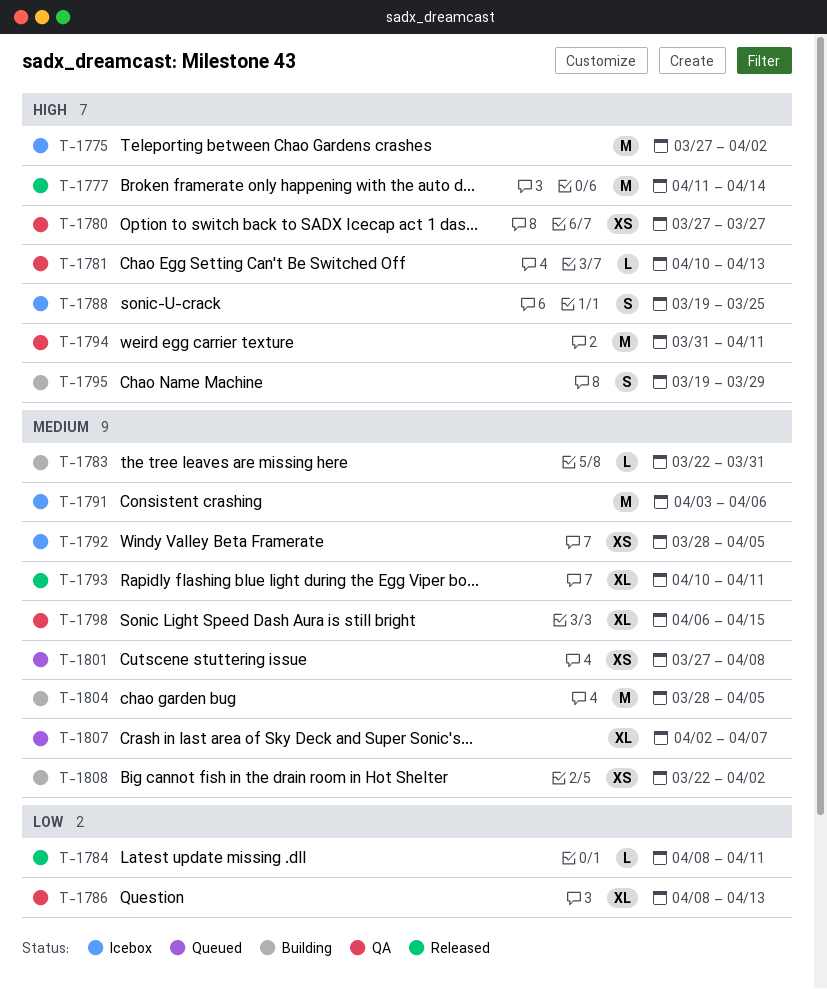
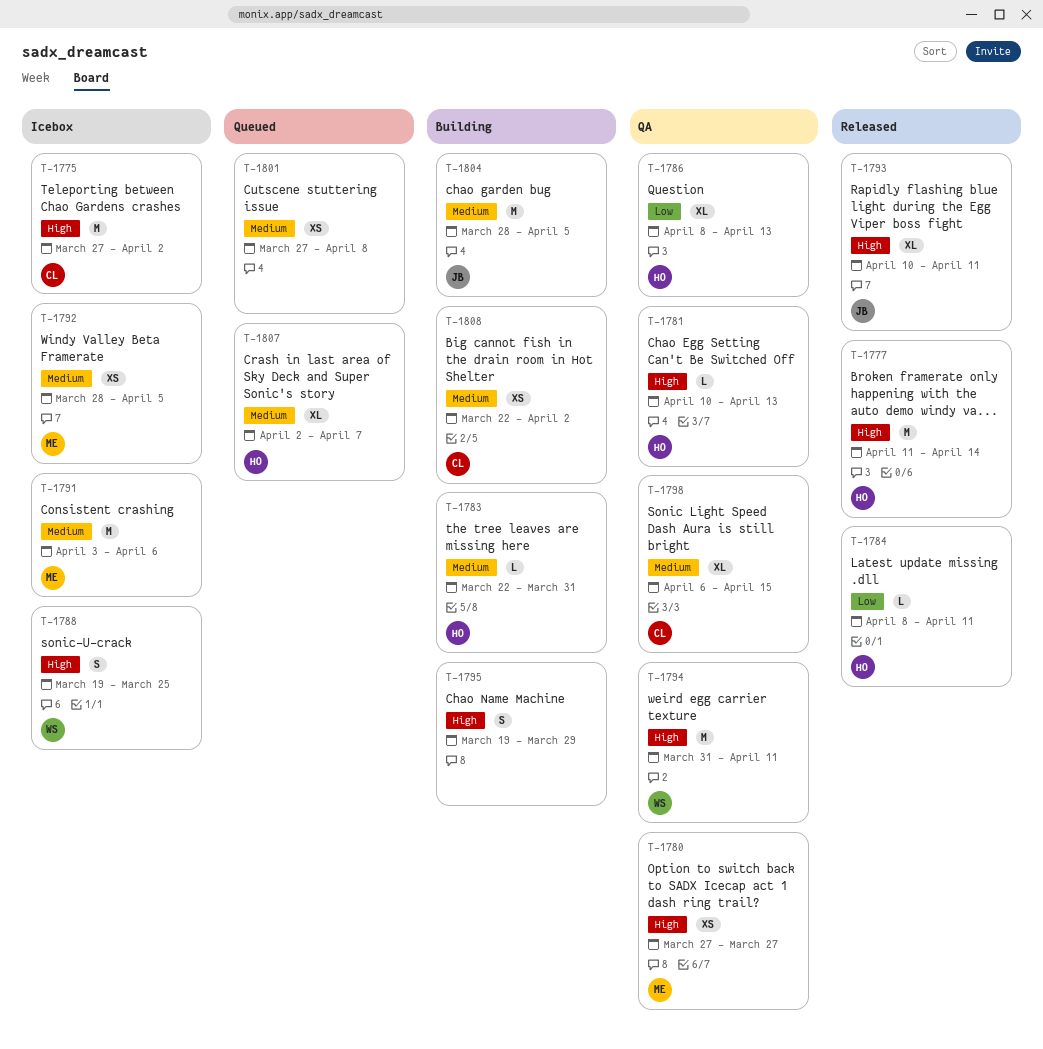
T-1793, priority: Medium -> High

